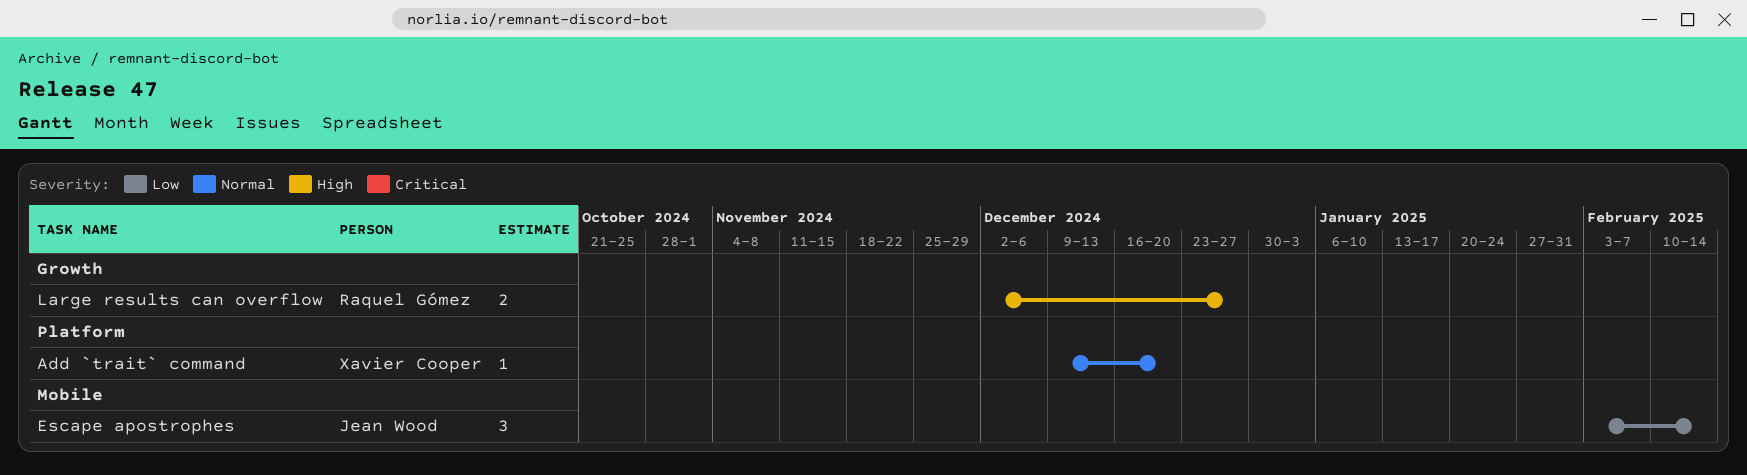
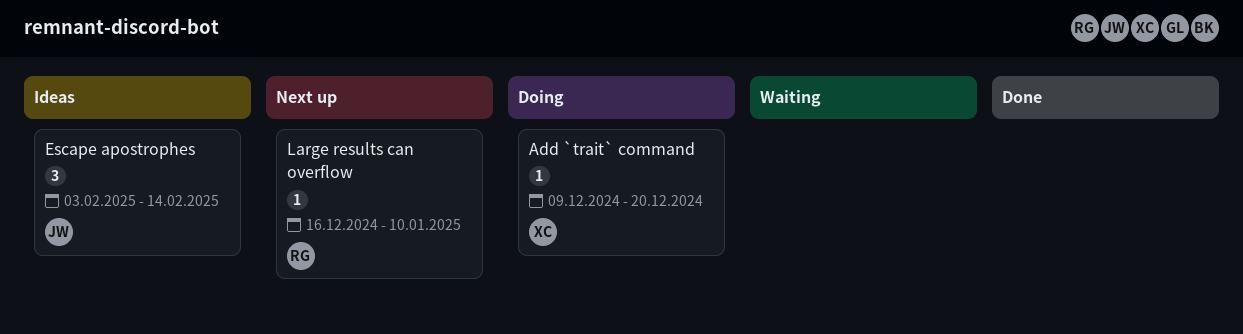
Large results can overflow, estimate: 2 -> 1
Large results can overflow, start: Dec 2 -> Dec 16
Large results can overflow, due: Dec 27 -> Jan 10

